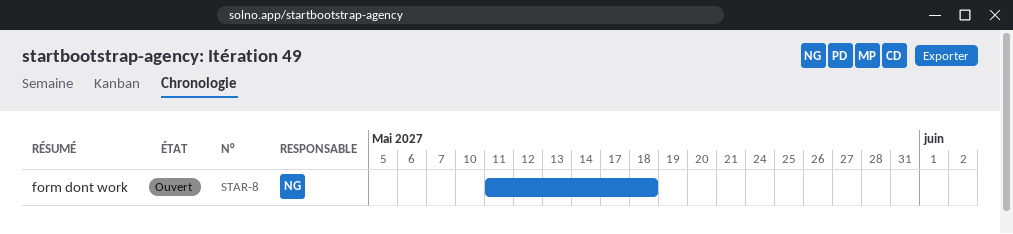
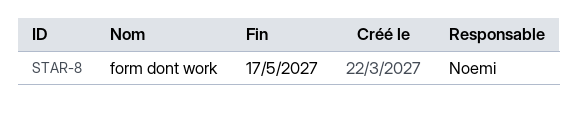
STAR-8, due: May 18 -> May 17

